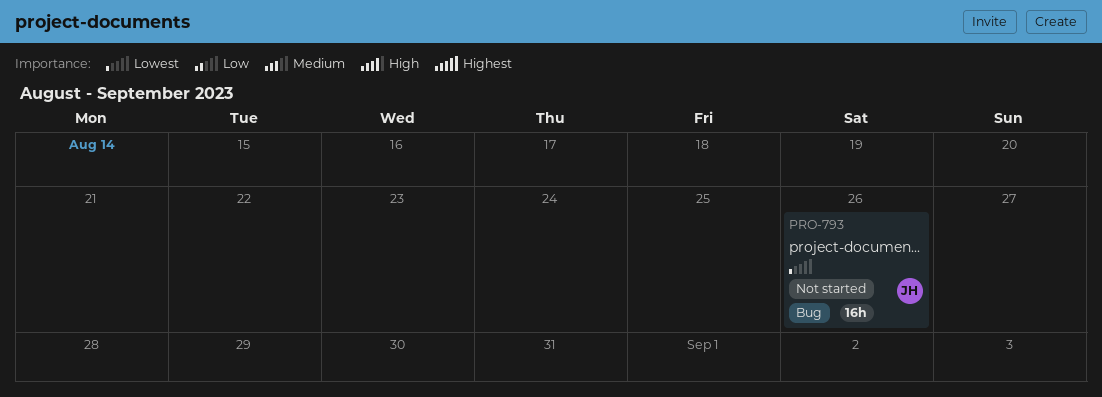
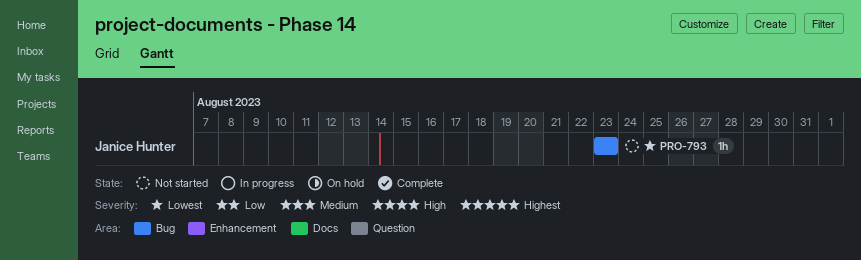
PRO-793, estimate: 16h -> 1h
PRO-793, due: Aug 26 -> Aug 23

